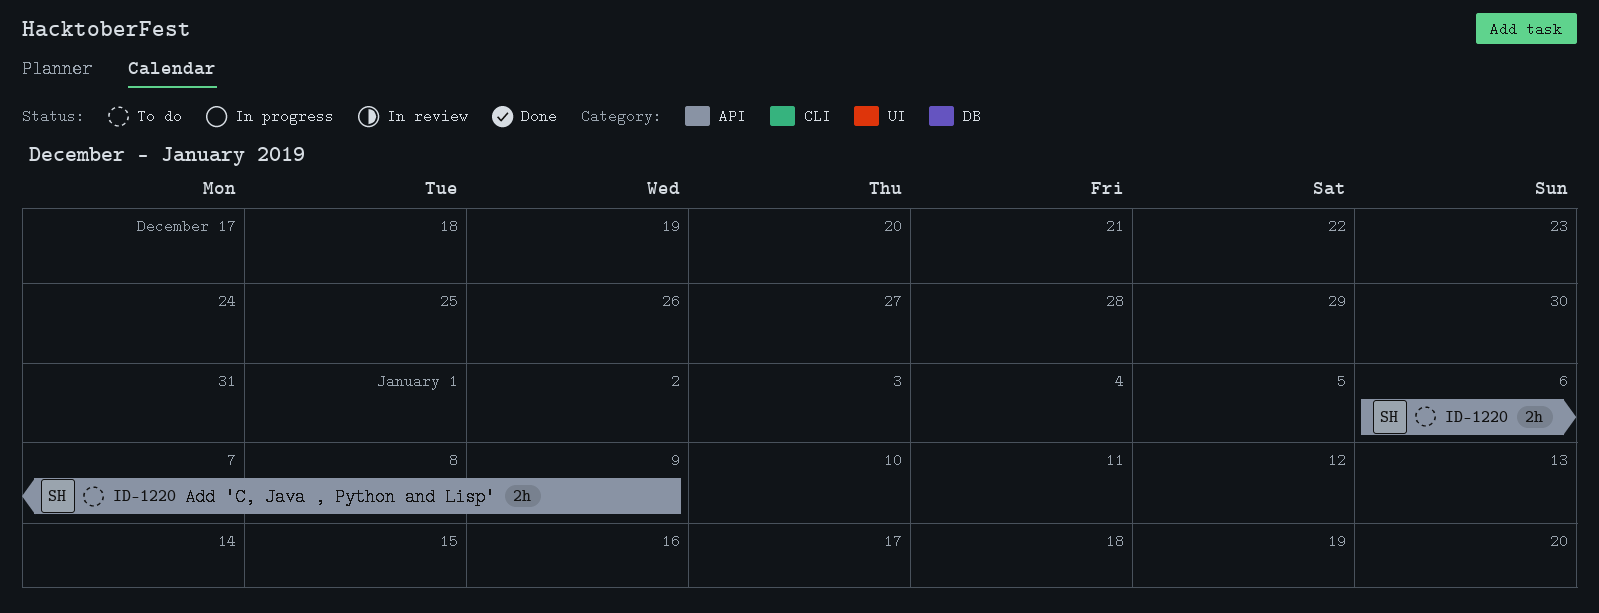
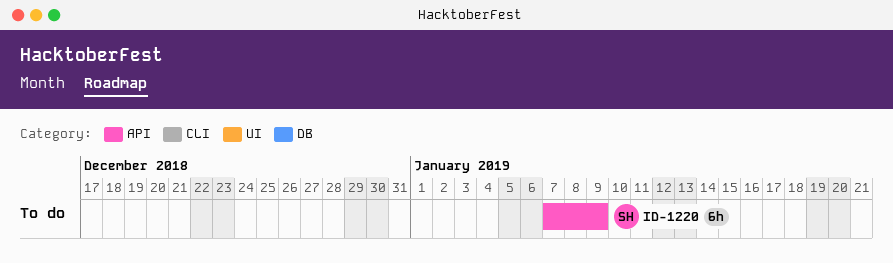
ID-1220, estimate: 2h -> 6h
ID-1220, start: Jan 6 -> Jan 7

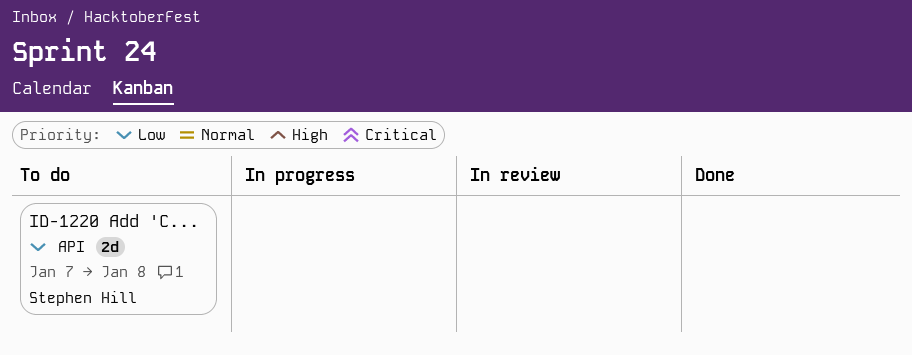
ID-1220, estimate: 6h -> 2d
ID-1220, due: Jan 9 -> Jan 8

